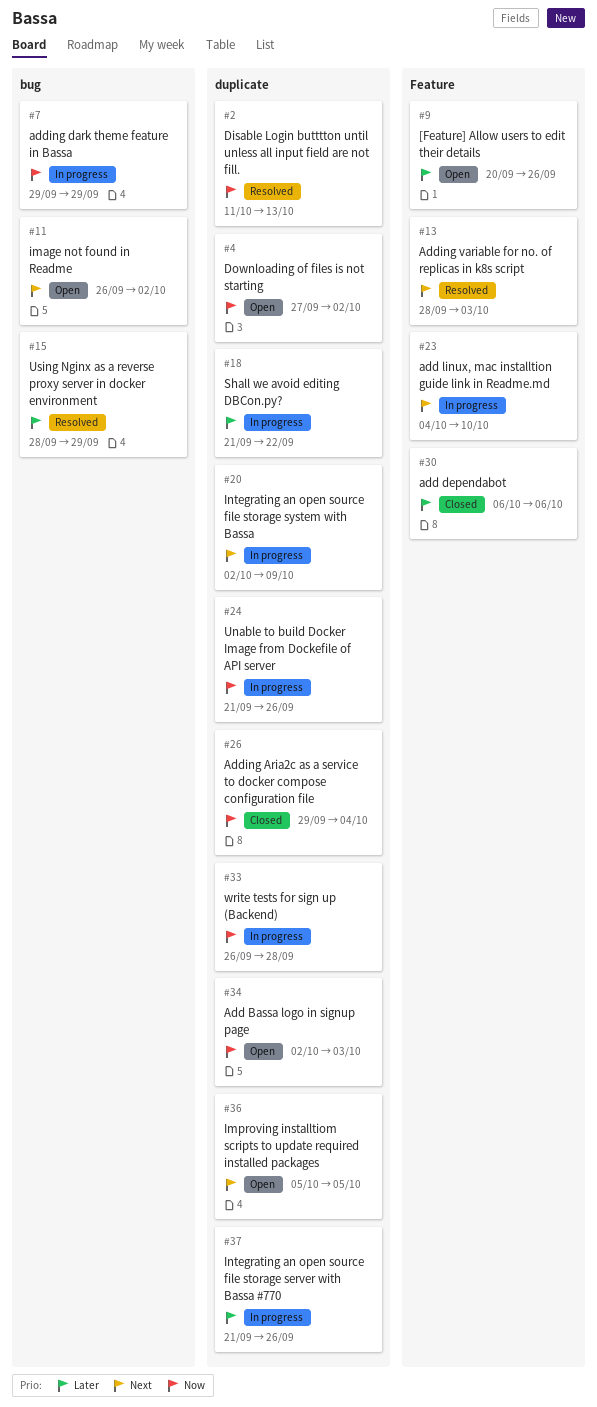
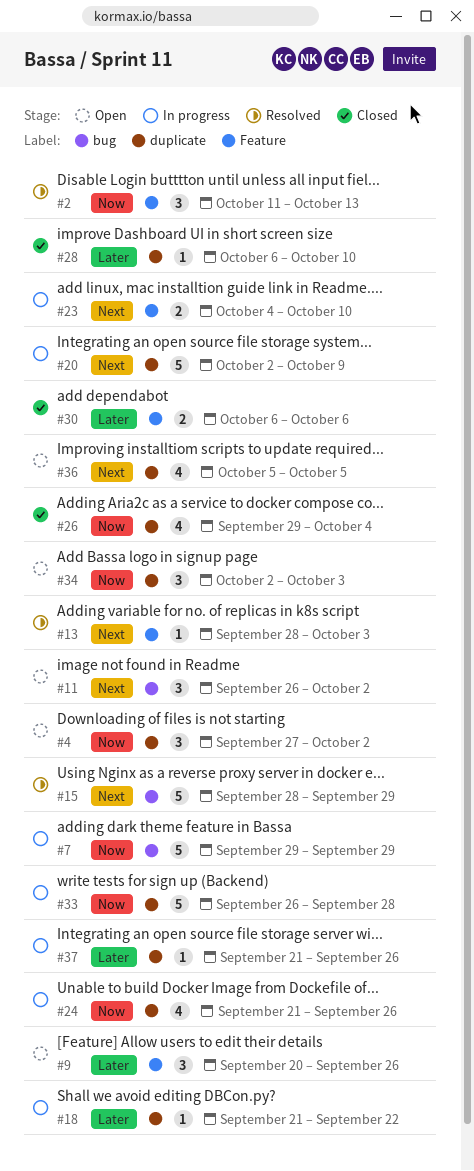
#2, label: duplicate -> Feature
#15, priority: Later -> Next
#28: none -> present

